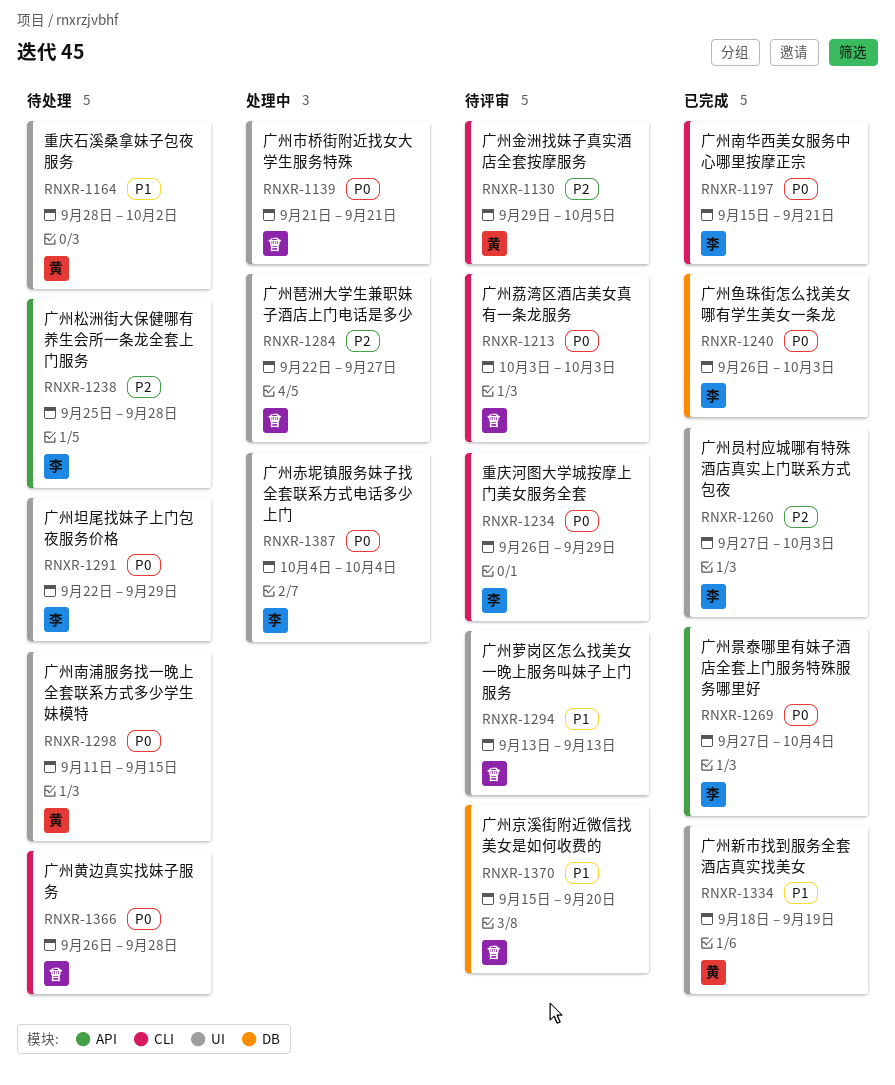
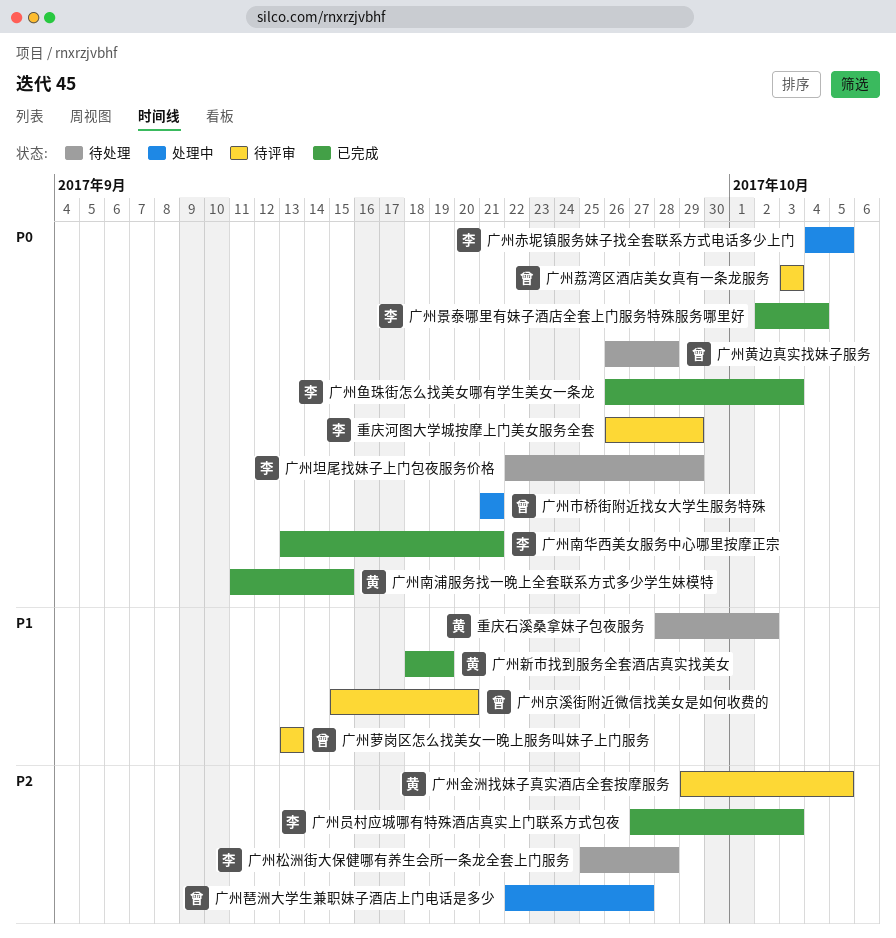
广州南华西美女服务中心哪里按摩正宗, start: Sep 15 -> Sep 13
广州南浦服务找一晚上全套联系方式多少学生妹模特, status: 待处理 -> 已完成
广州景泰哪里有妹子酒店全套上门服务特殊服务哪里好, start: Sep 27 -> Oct 2
广州赤坭镇服务妹子找全套联系方式电话多少上门, due: Oct 4 -> Oct 5

